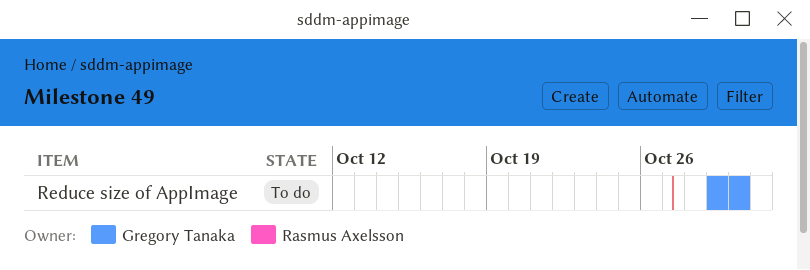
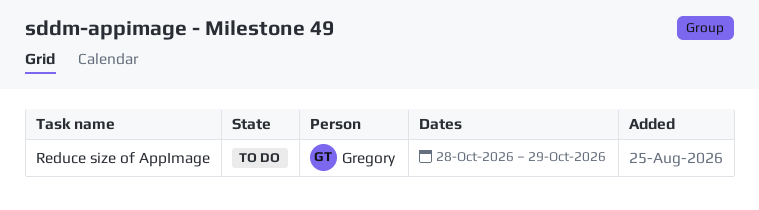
Reduce size of AppImage, start: Oct 29 -> Oct 28
Reduce size of AppImage, due: Oct 30 -> Oct 29

